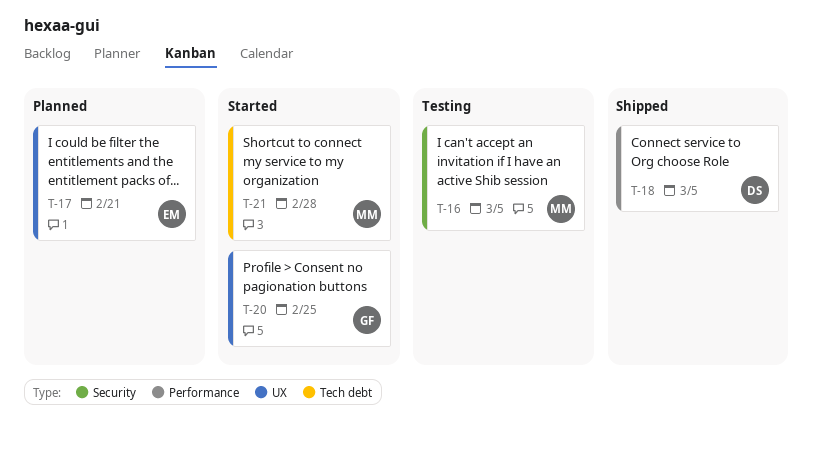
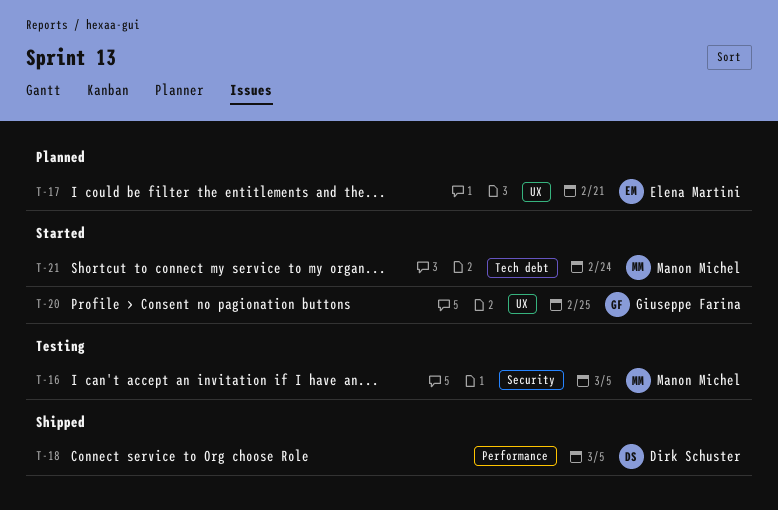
T-21, due: Feb 28 -> Feb 24

